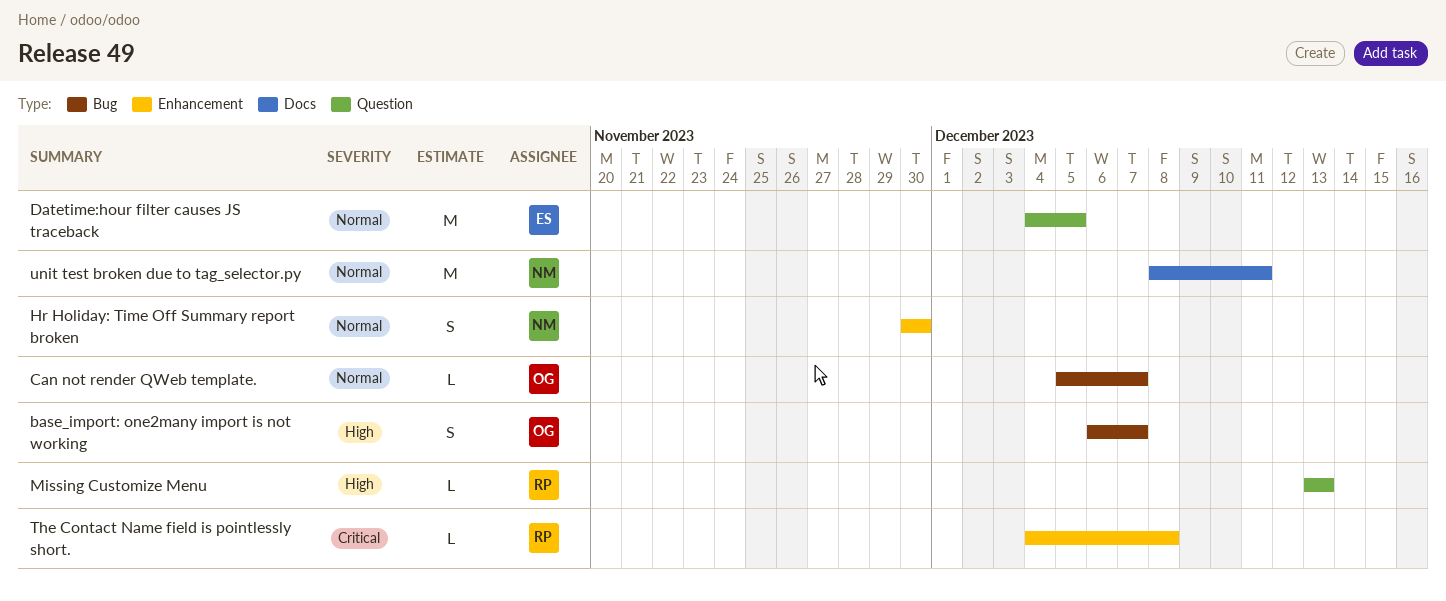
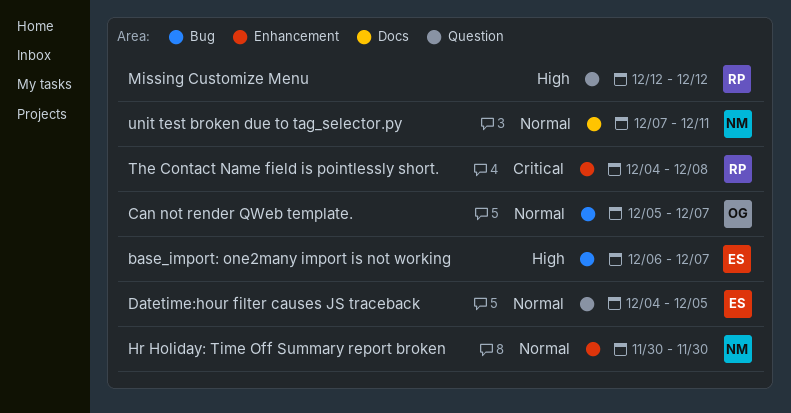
base_import: one2many import is not working, owner: OG -> ES
Missing Customize Menu, start: Dec 13 -> Dec 12
Missing Customize Menu, due: Dec 13 -> Dec 12
unit test broken due to tag_selector.py, start: Dec 8 -> Dec 7

